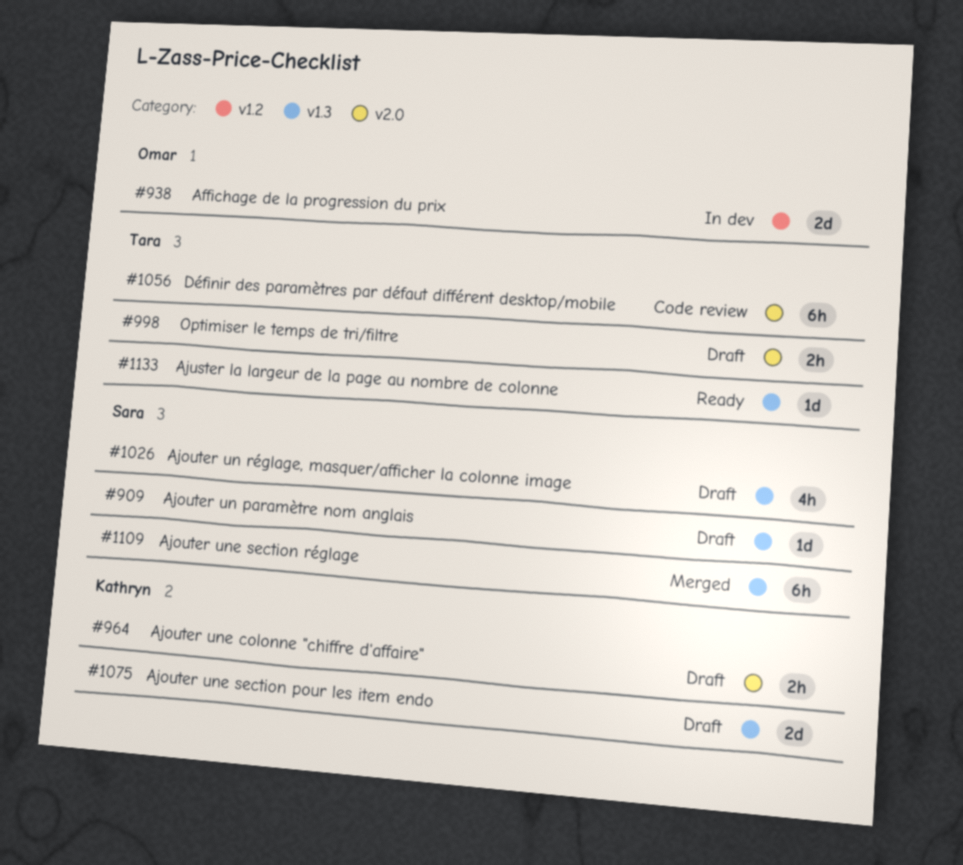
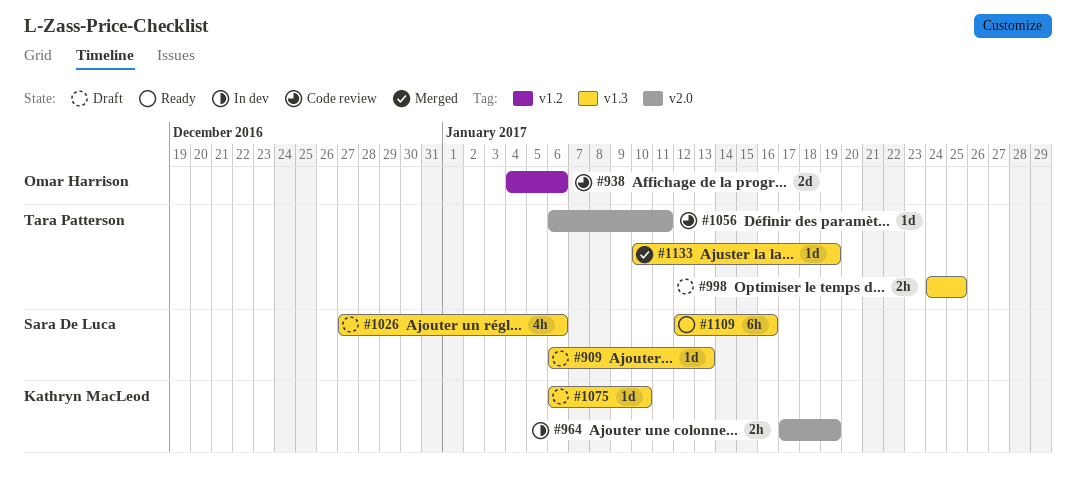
#938, status: In dev -> Code review
#964, status: Draft -> In dev
#998, label: v2.0 -> v1.3
#1056, estimate: 6h -> 1d
#1075, estimate: 2d -> 1d
#1109, status: Merged -> Ready
#1133, status: Ready -> Merged

